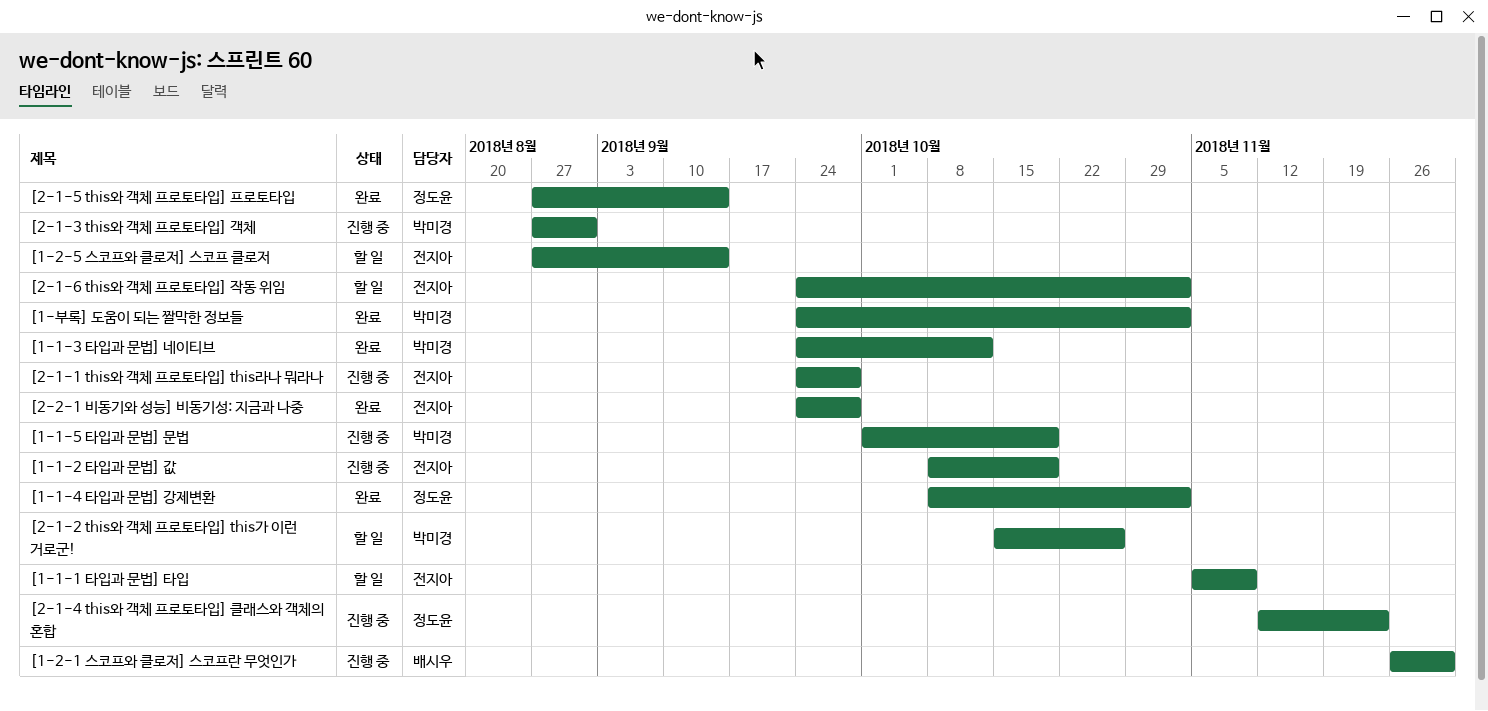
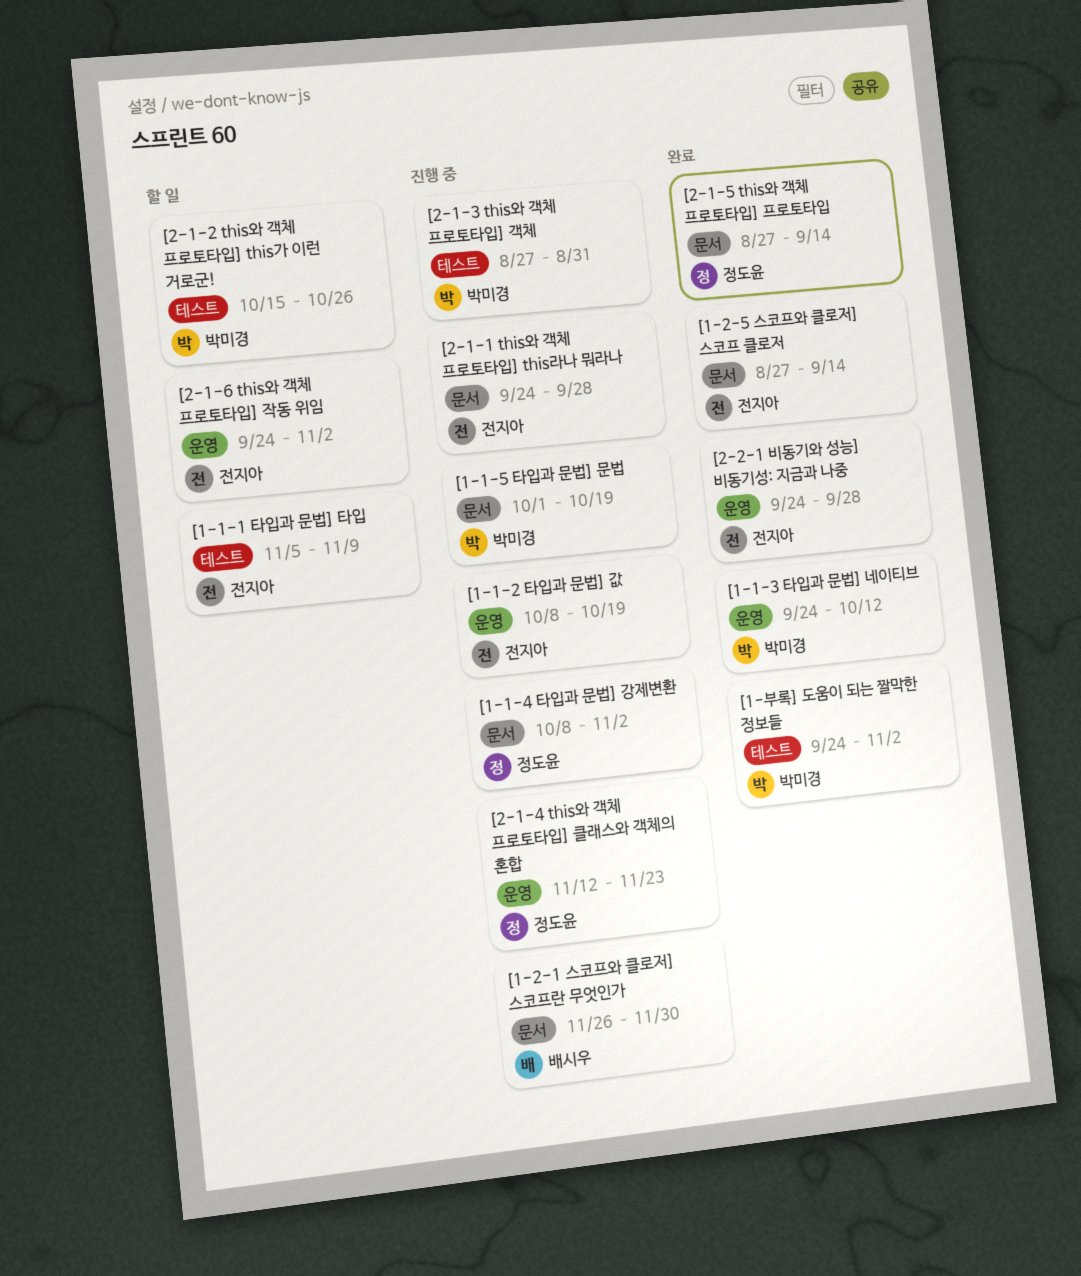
[1-1-4 타입과 문법] 강제변환, status: 완료 -> 진행 중
[1-2-5 스코프와 클로저] 스코프 클로저, status: 할 일 -> 완료

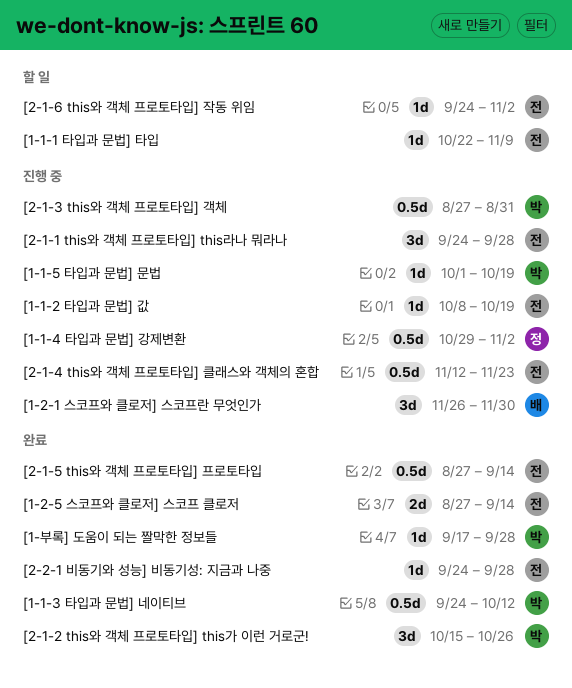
[1-1-1 타입과 문법] 타입, start: Nov 5 -> Oct 22
[1-1-4 타입과 문법] 강제변환, start: Oct 8 -> Oct 29
[1-부록] 도움이 되는 짤막한 정보들, start: Sep 24 -> Sep 17
[1-부록] 도움이 되는 짤막한 정보들, due: Nov 2 -> Sep 28
[2-1-2 this와 객체 프로토타입] this가 이런 거로군!, status: 할 일 -> 완료
[2-1-4 this와 객체 프로토타입] 클래스와 객체의 혼합, owner: 정도윤 -> 전지아
[2-1-5 this와 객체 프로토타입] 프로토타입, owner: 정도윤 -> 전지아

